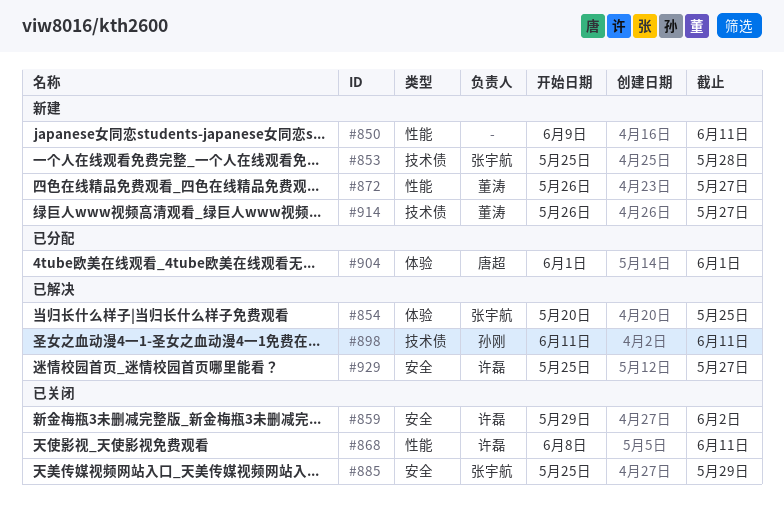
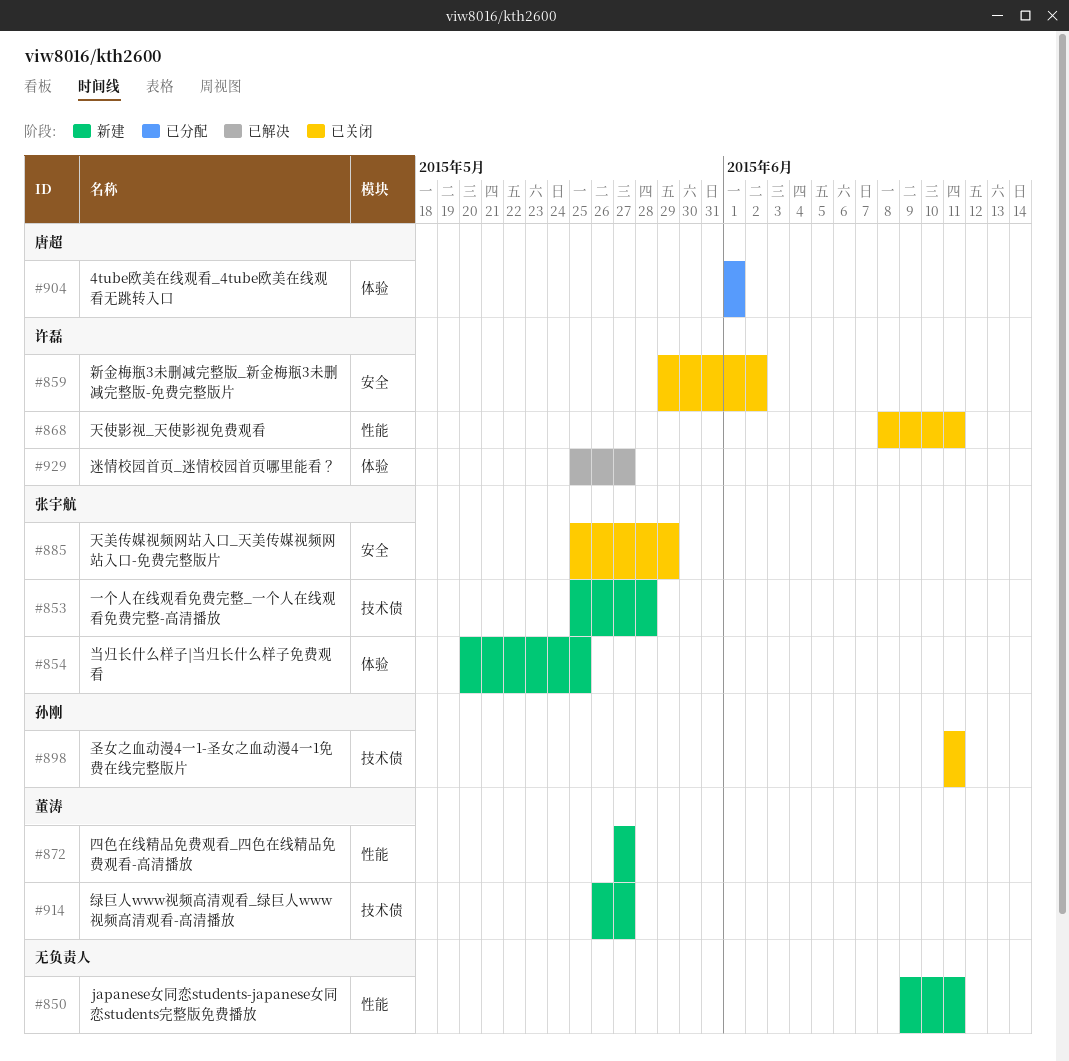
#854, status: 已解决 -> 新建
#872, start: May 26 -> May 27
#898, status: 已解决 -> 已关闭
#929, label: 安全 -> 体验

